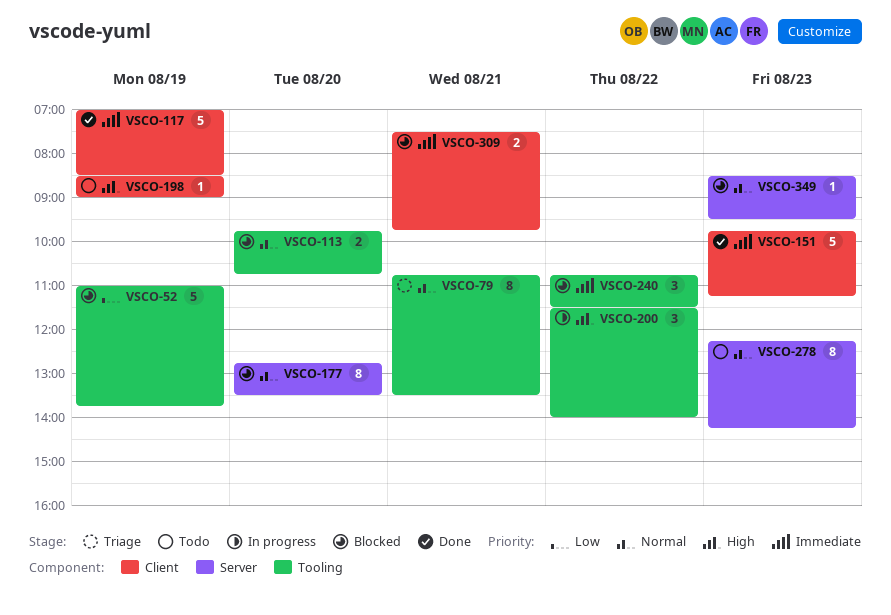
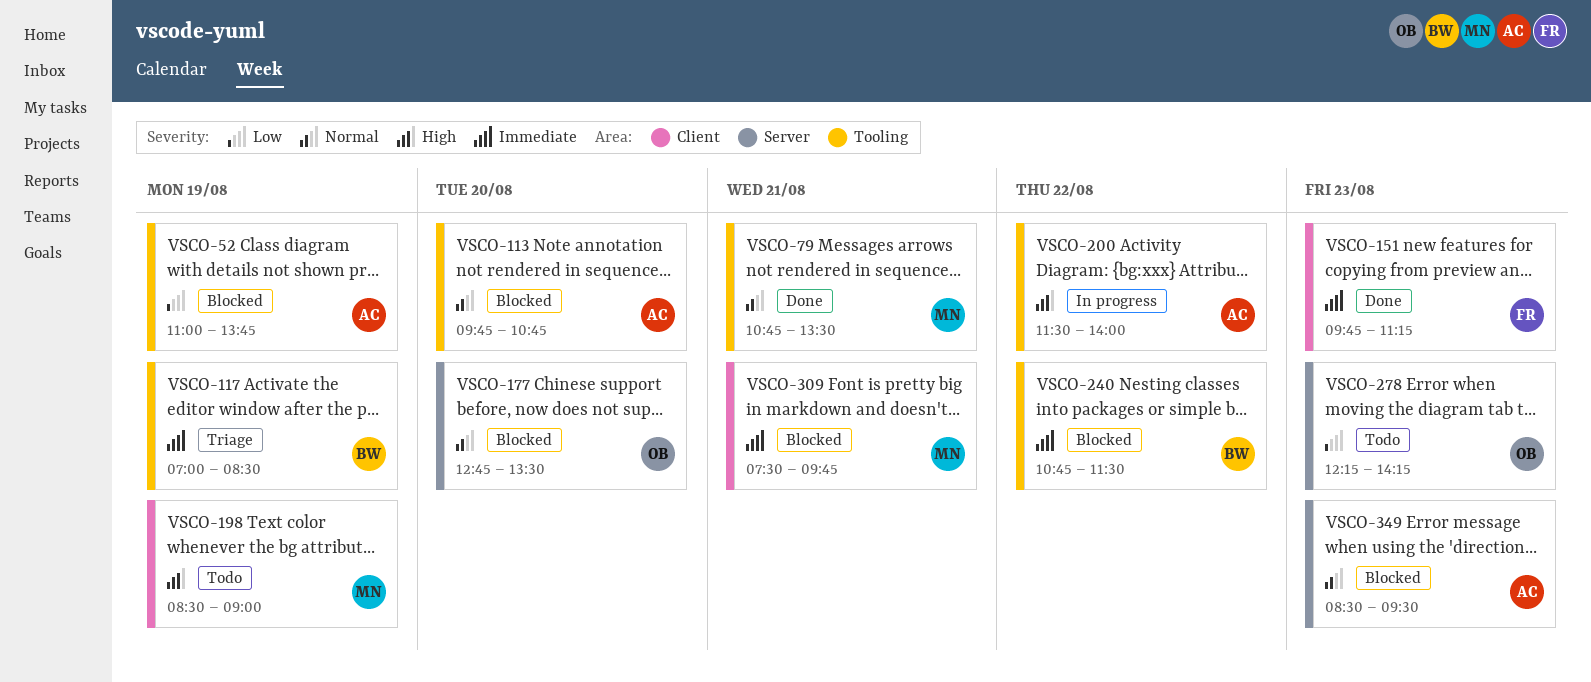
VSCO-79, status: Triage -> Done
VSCO-117, status: Done -> Triage
VSCO-117, label: Client -> Tooling
VSCO-278, priority: Normal -> Low

